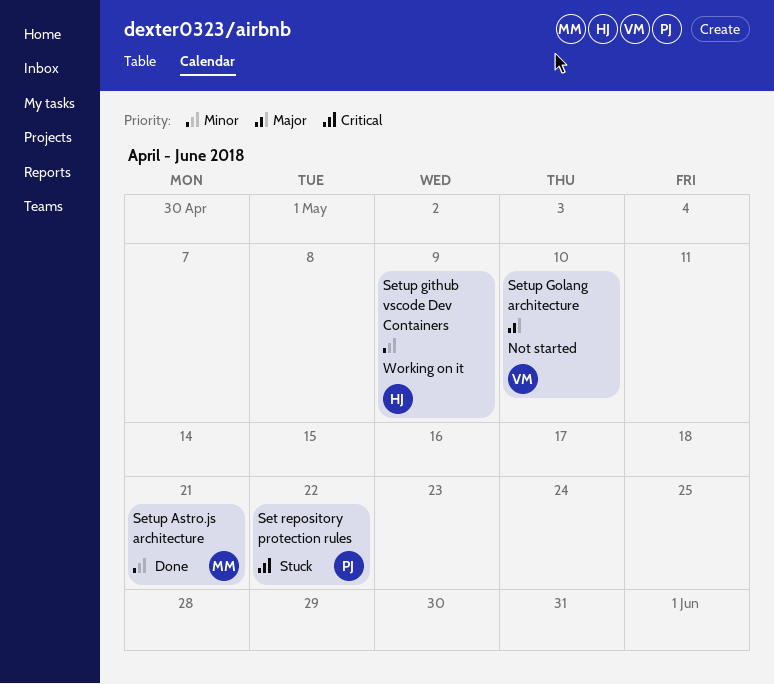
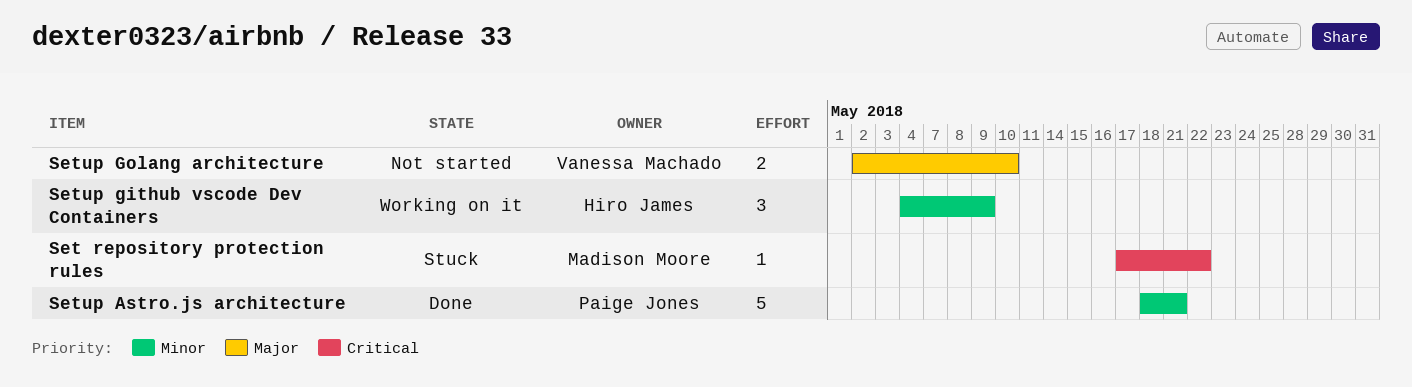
Set repository protection rules, owner: Paige Jones -> Madison Moore
Setup Astro.js architecture, owner: Madison Moore -> Paige Jones

